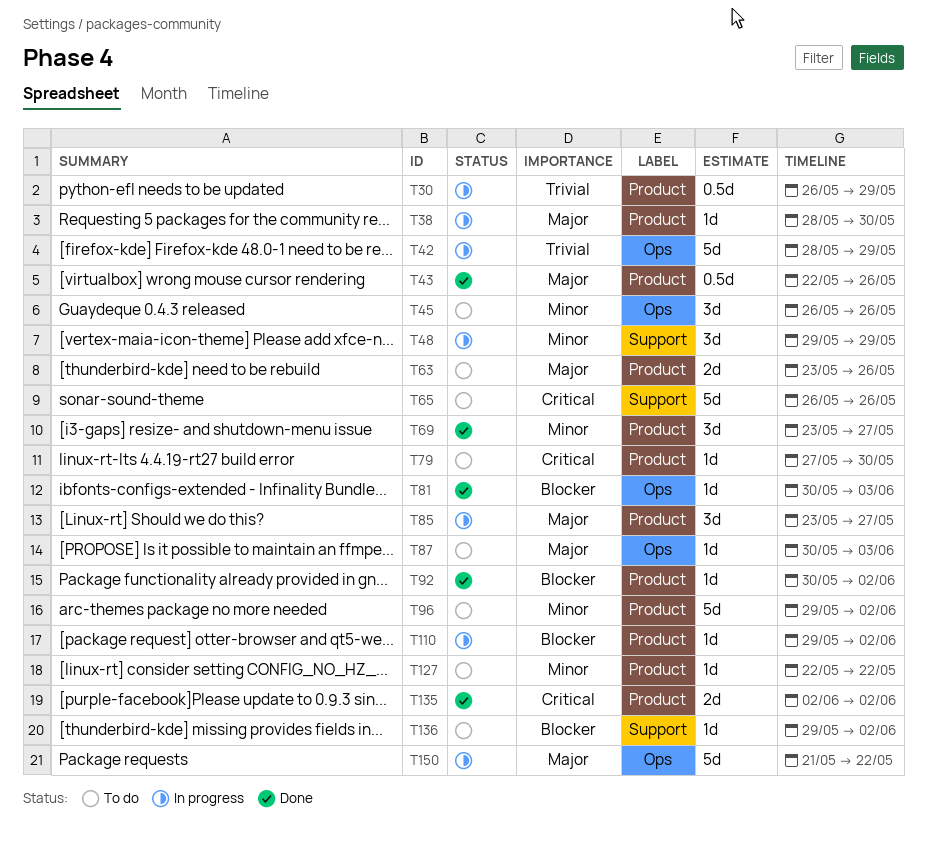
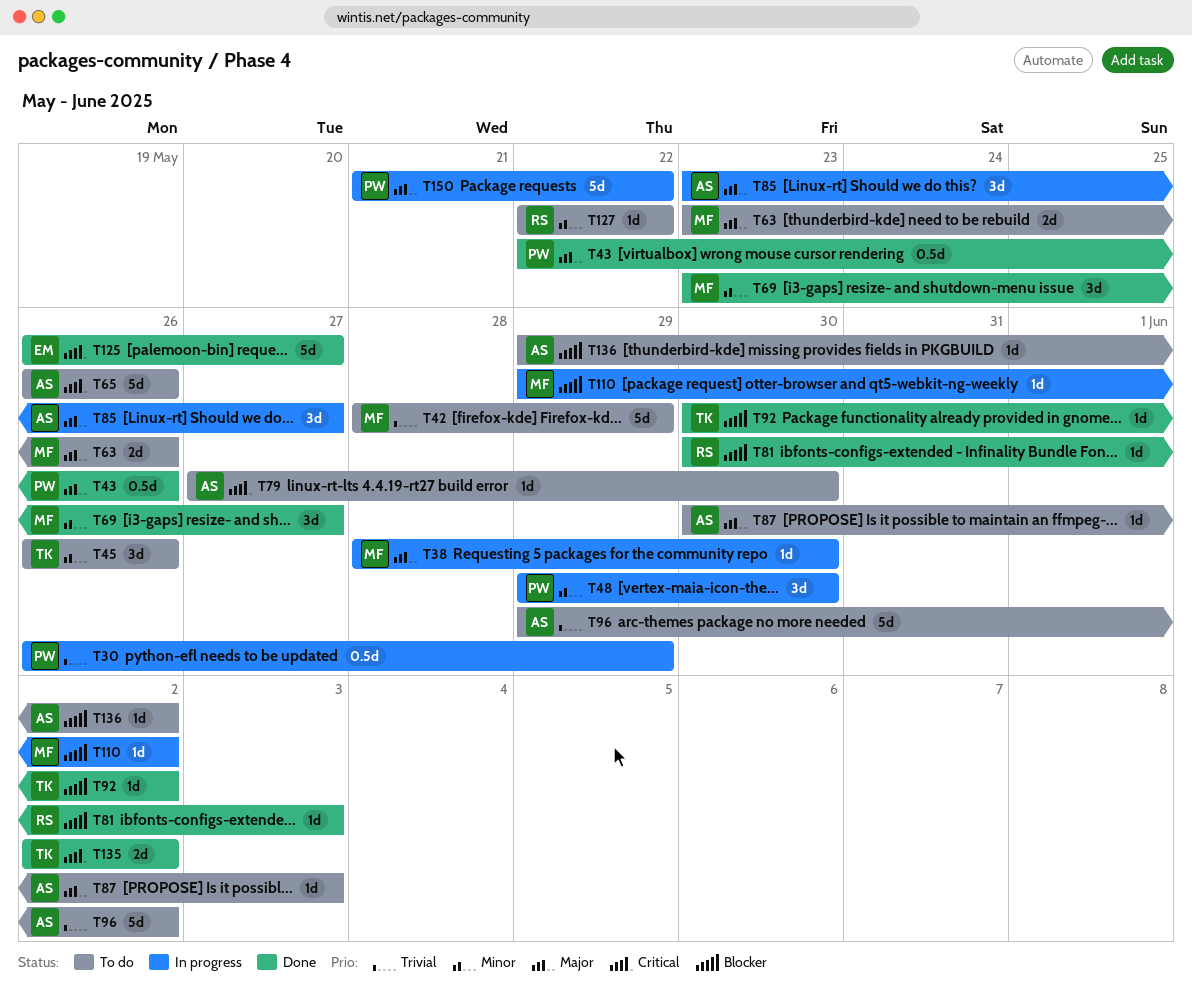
T42, status: In progress -> To do
T48, due: May 29 -> May 30
T96, priority: Minor -> Trivial
T125: none -> present

